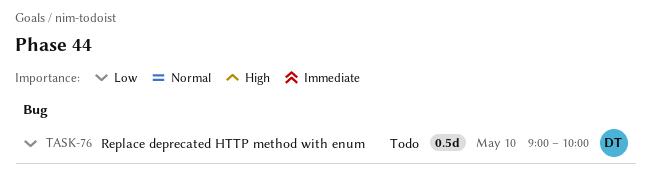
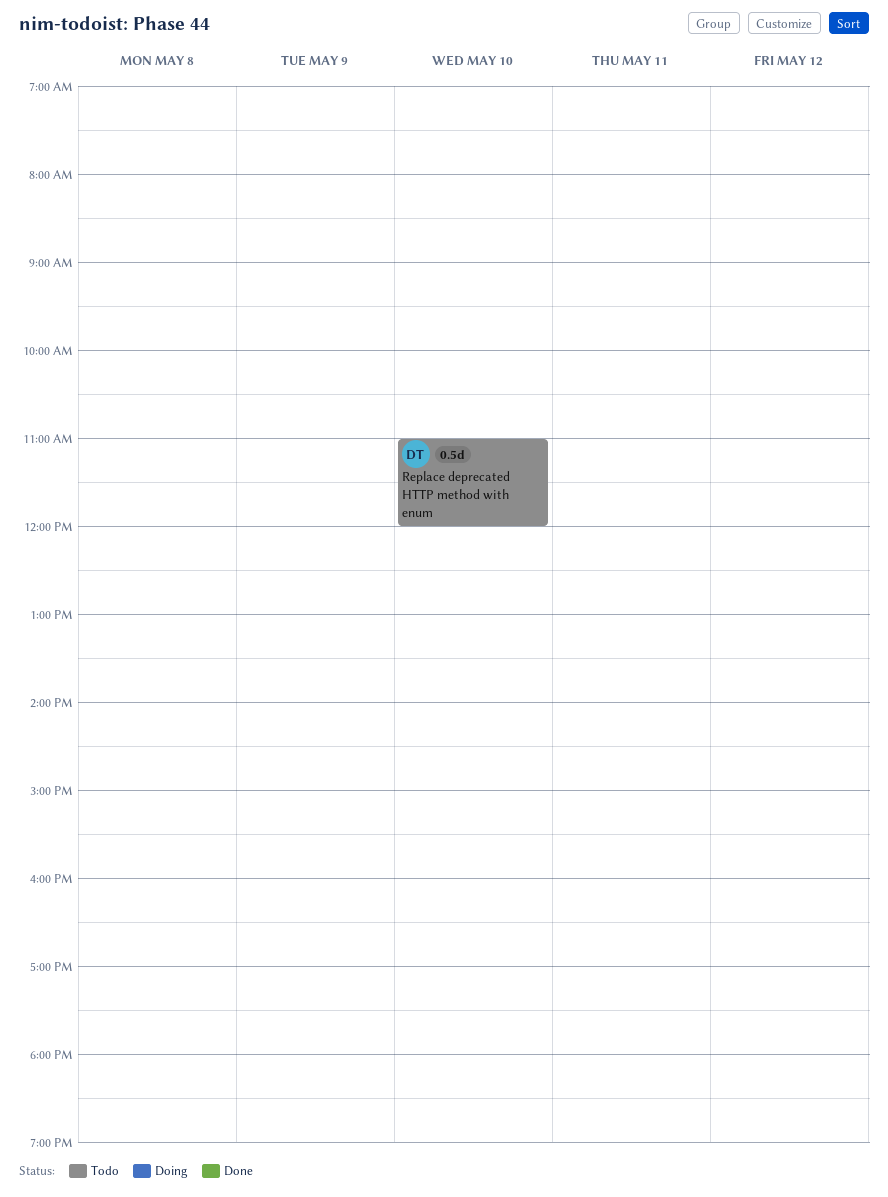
Replace deprecated HTTP method with enum, begins: 09:00 -> 11:00
Replace deprecated HTTP method with enum, ends: 10:00 -> 12:00

